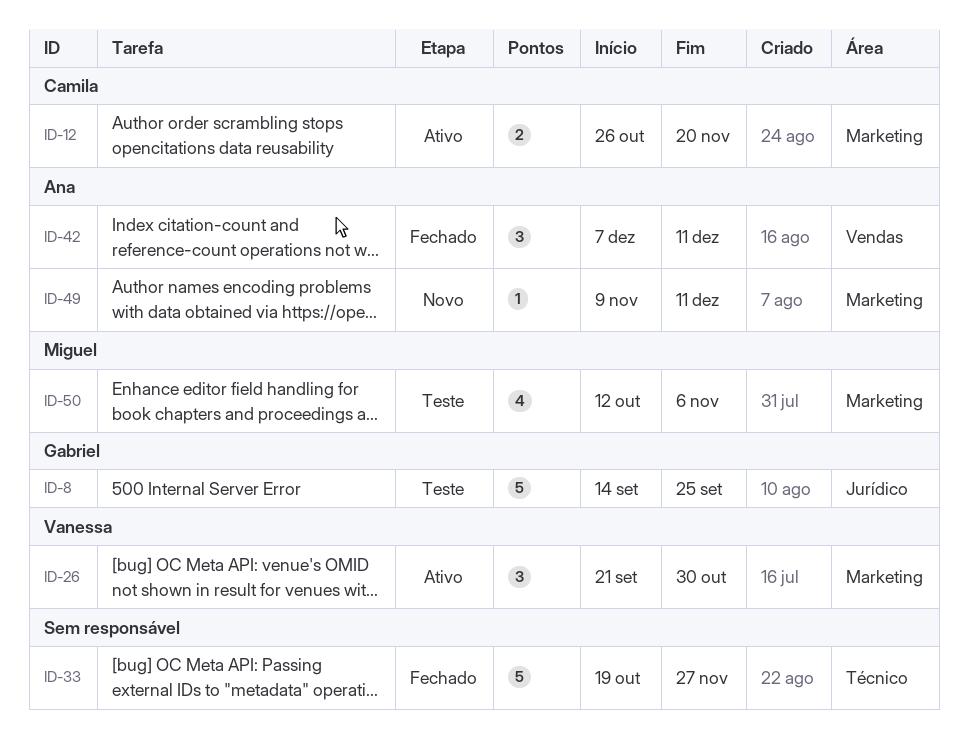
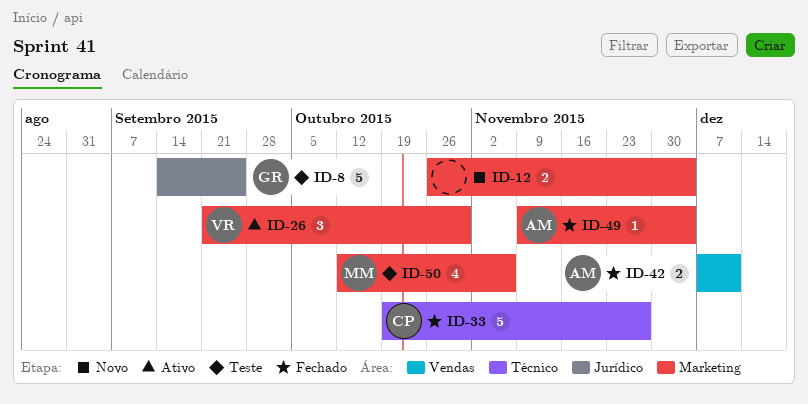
ID-12, status: Ativo -> Novo
ID-12, owner: Camila -> none
ID-12, due: Nov 20 -> Dec 4
ID-33, owner: none -> Camila
ID-42, estimate: 3 -> 2
ID-49, status: Novo -> Fechado
ID-49, due: Dec 11 -> Dec 4

